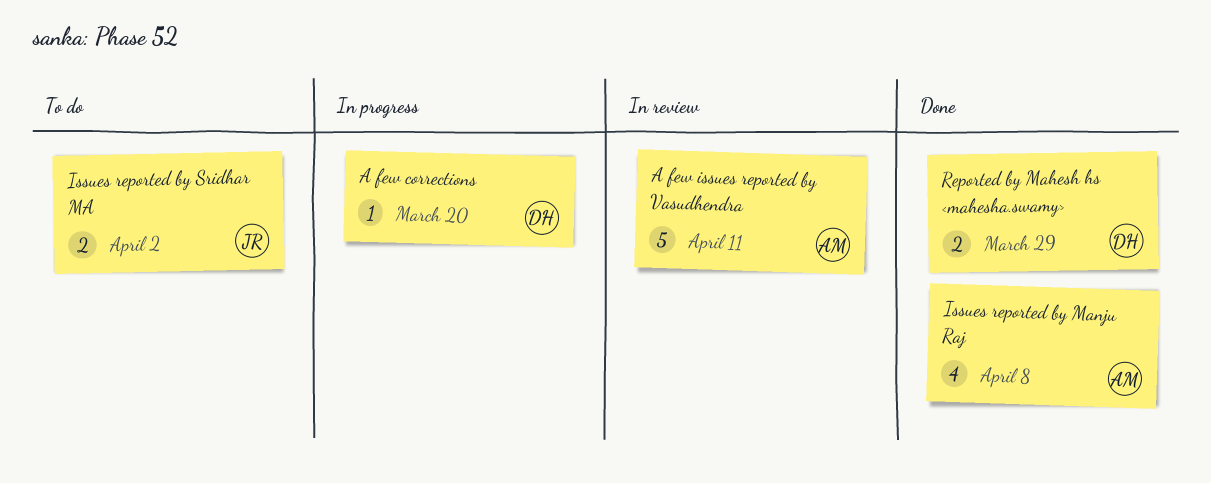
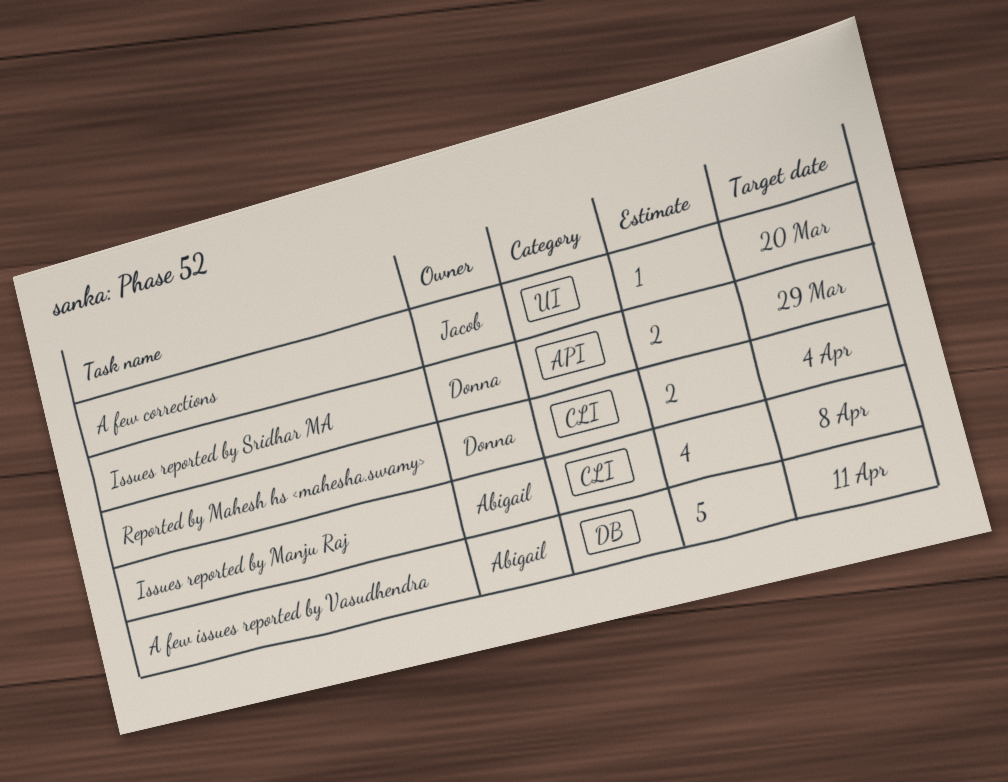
A few corrections, owner: Donna -> Jacob
Issues reported by Sridhar MA, owner: Jacob -> Donna
Issues reported by Sridhar MA, due: Apr 2 -> Mar 29
Reported by Mahesh hs <mahesha.swamy>, due: Mar 29 -> Apr 4

